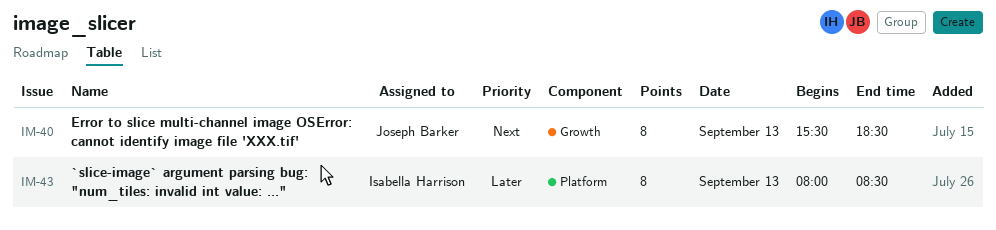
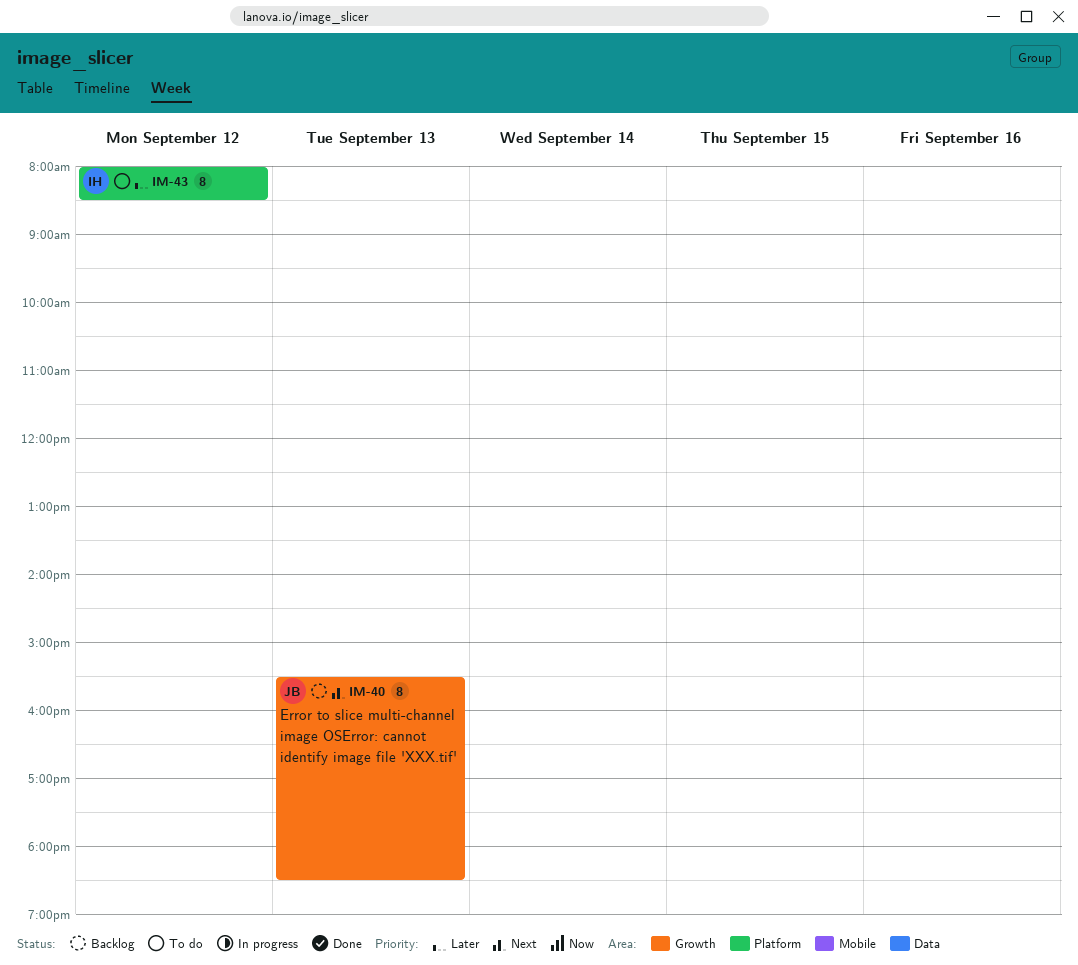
IM-43, day: Sep 13 -> Sep 12

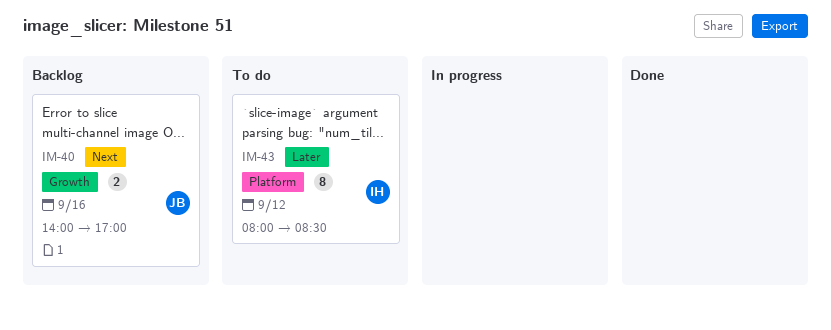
IM-40, estimate: 8 -> 2
IM-40, day: Sep 13 -> Sep 16
IM-40, begins: 15:30 -> 14:00
IM-40, ends: 18:30 -> 17:00

